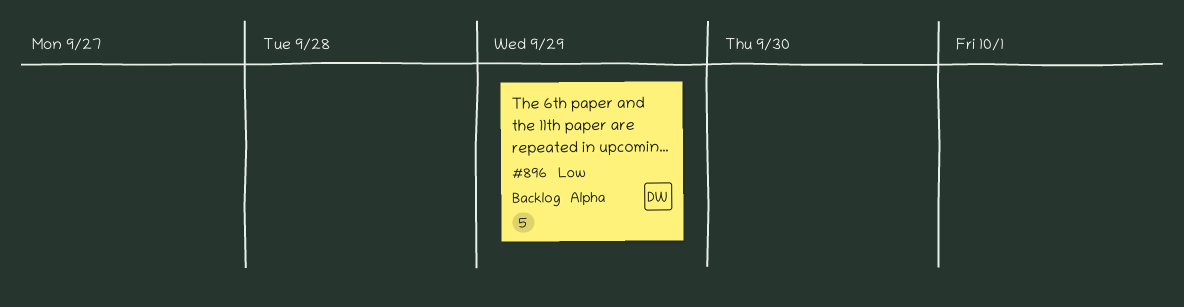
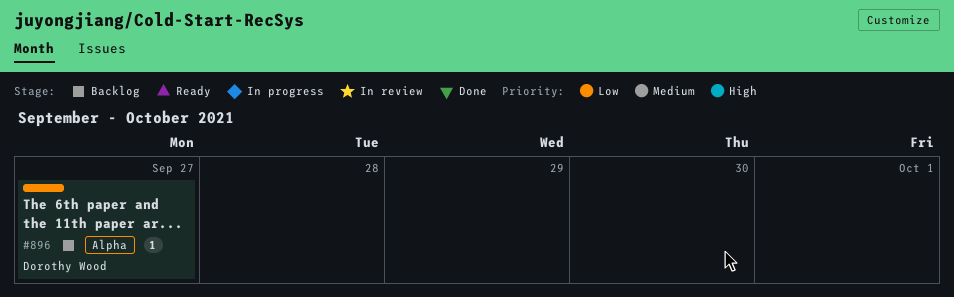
#896, estimate: 5 -> 1
#896, due: Sep 29 -> Sep 27

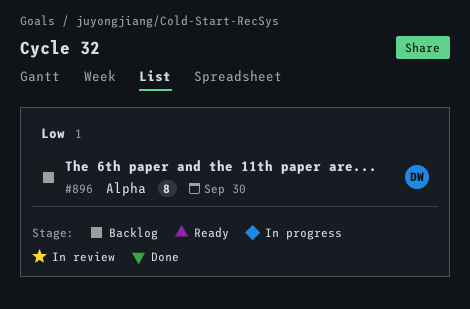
#896, estimate: 1 -> 8
#896, due: Sep 27 -> Sep 30

